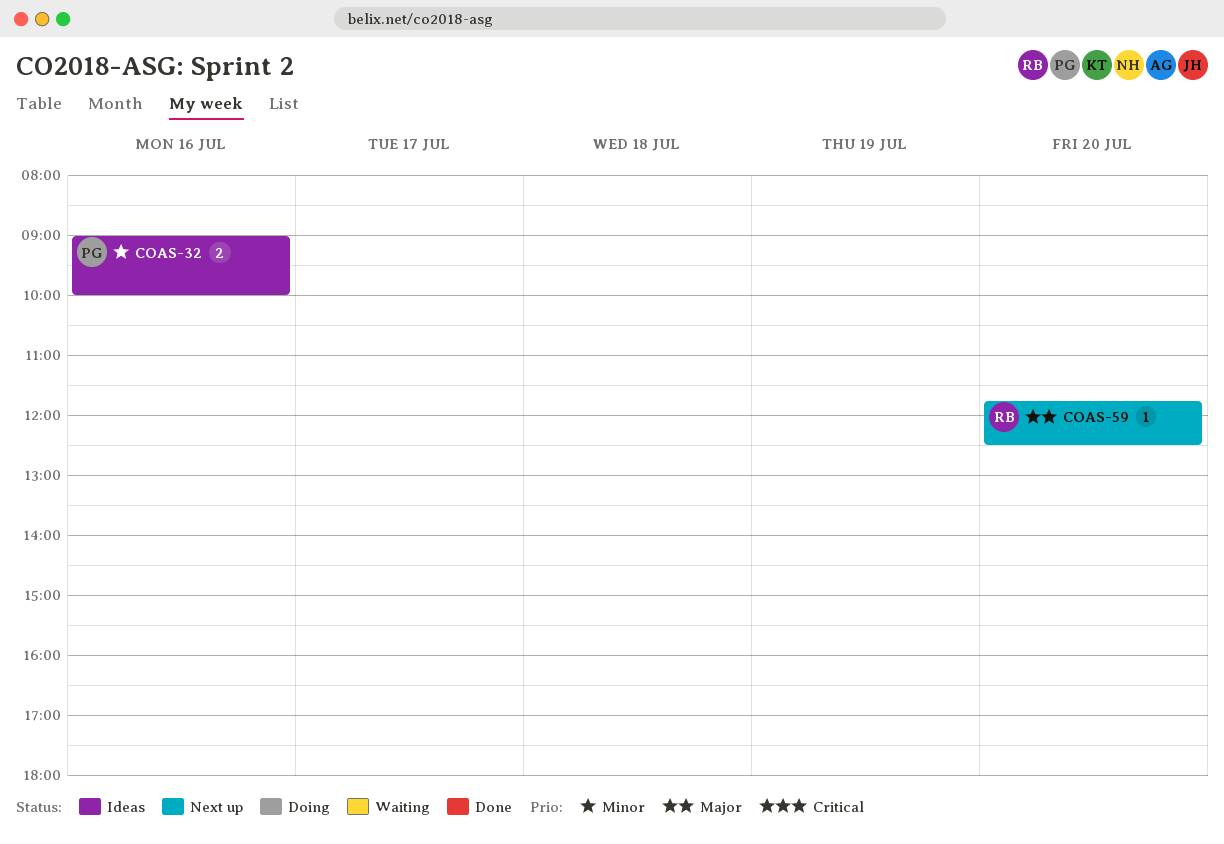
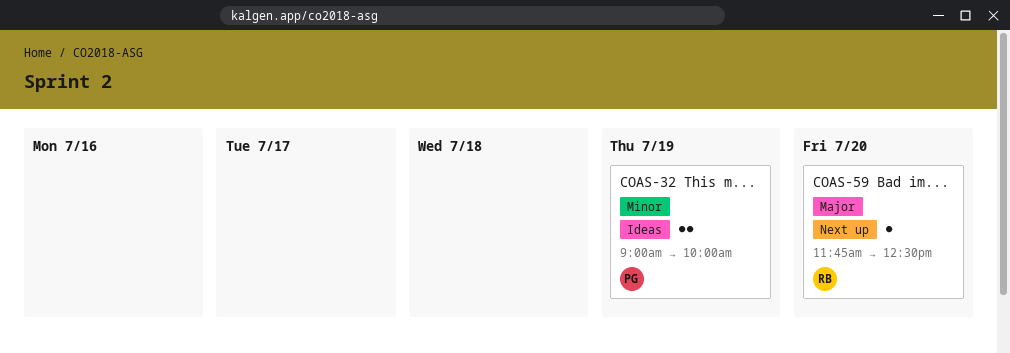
COAS-32, day: Jul 16 -> Jul 19

